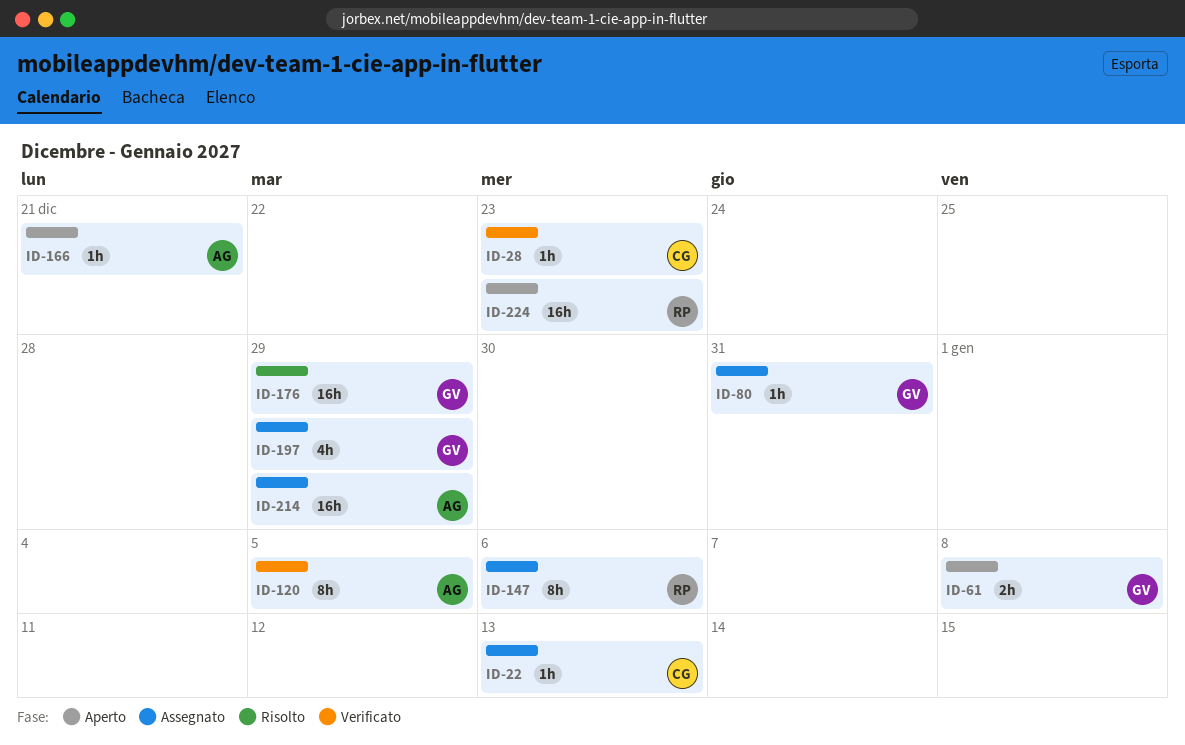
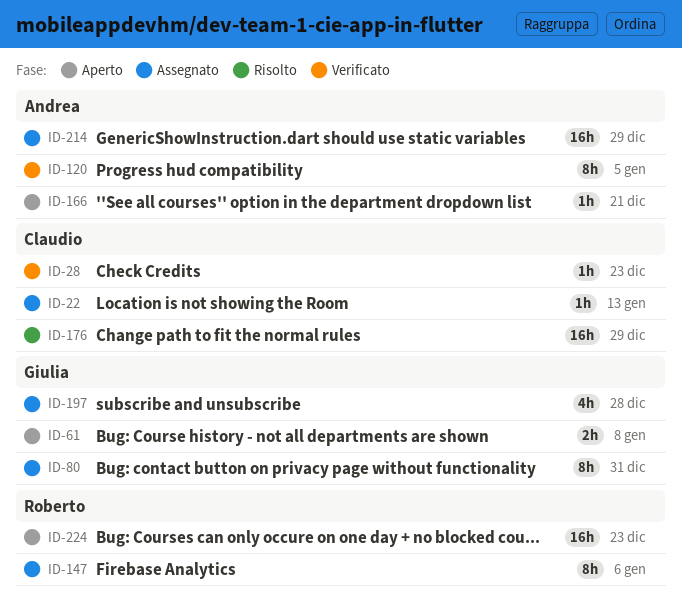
ID-80, estimate: 1h -> 8h
ID-176, owner: Giulia -> Claudio
ID-197, due: Dec 29 -> Dec 28

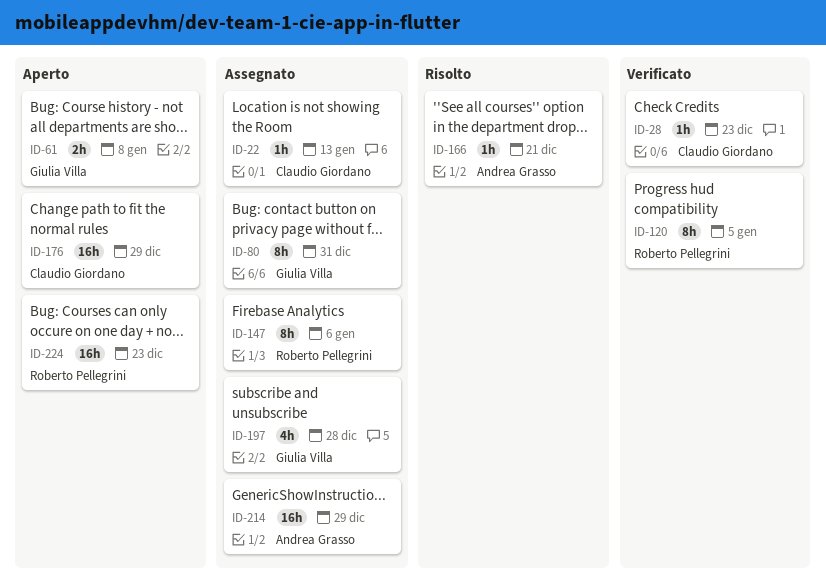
ID-120, owner: Andrea Grasso -> Roberto Pellegrini
ID-166, status: Aperto -> Risolto
ID-176, status: Risolto -> Aperto

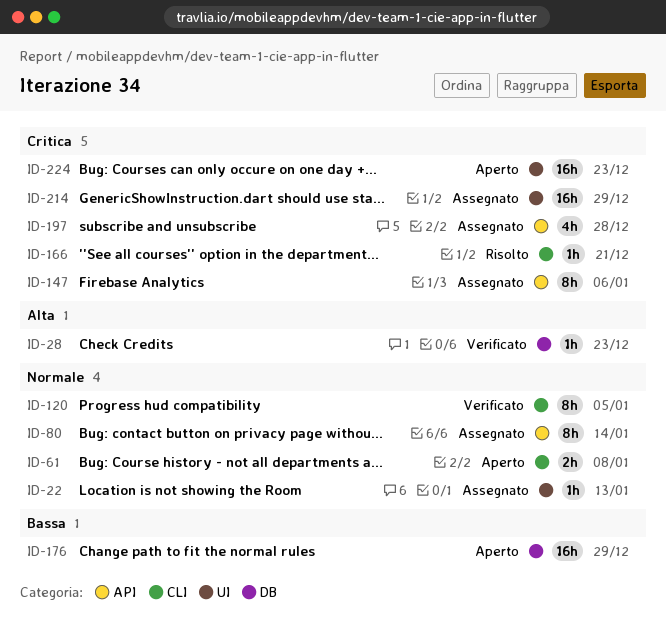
ID-80, due: Dec 31 -> Jan 14

